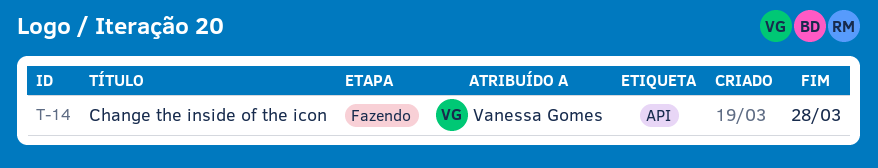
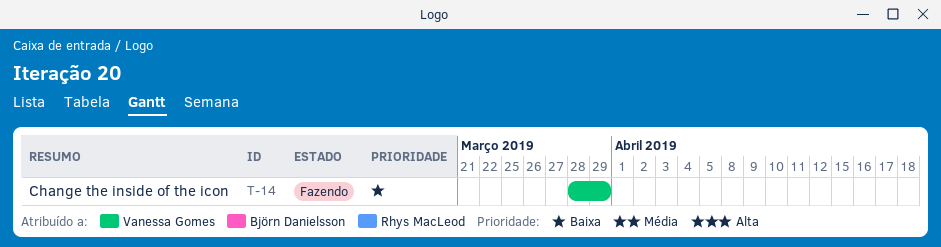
T-14, due: Mar 28 -> Mar 29

